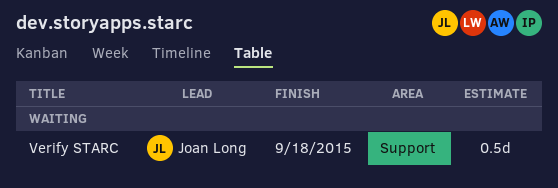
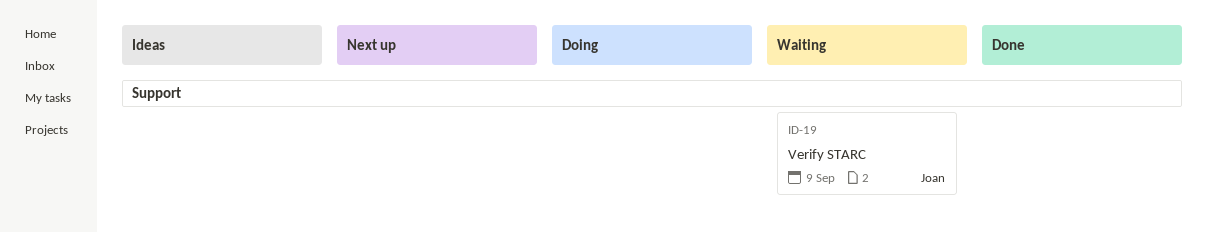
Verify STARC, due: Sep 18 -> Sep 9

